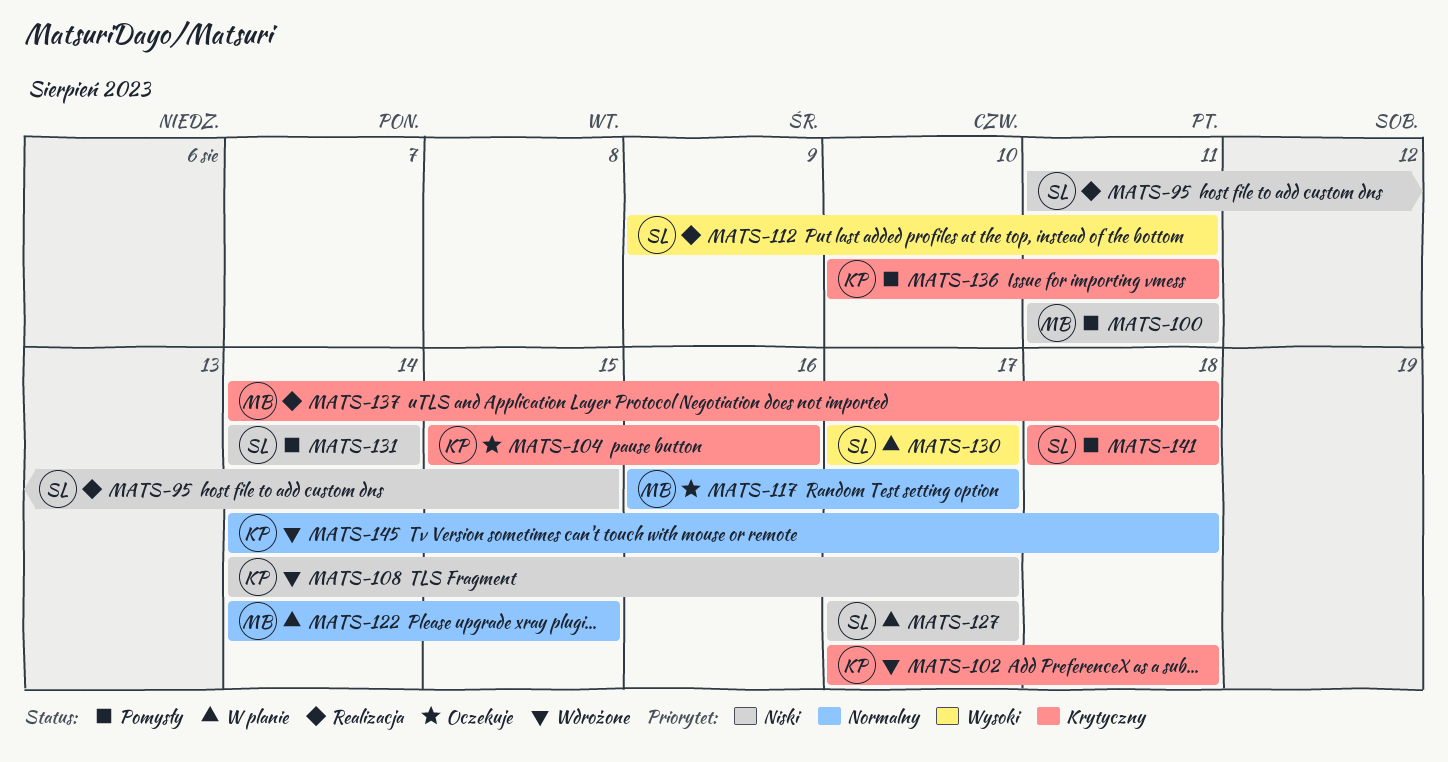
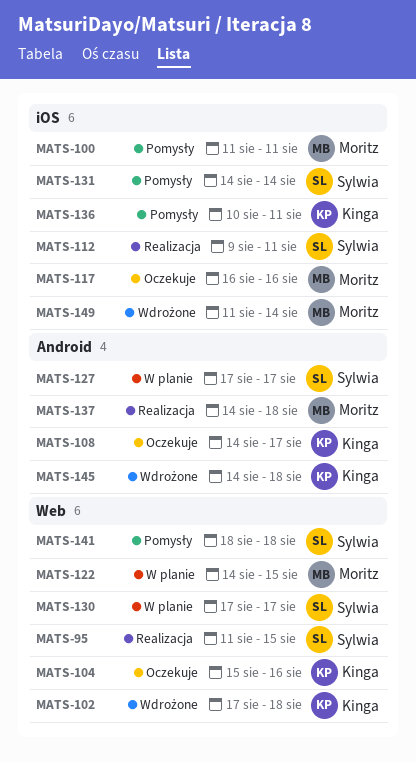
MATS-108, status: Wdrożone -> Oczekuje
MATS-117, due: Aug 17 -> Aug 16
MATS-149: none -> present

